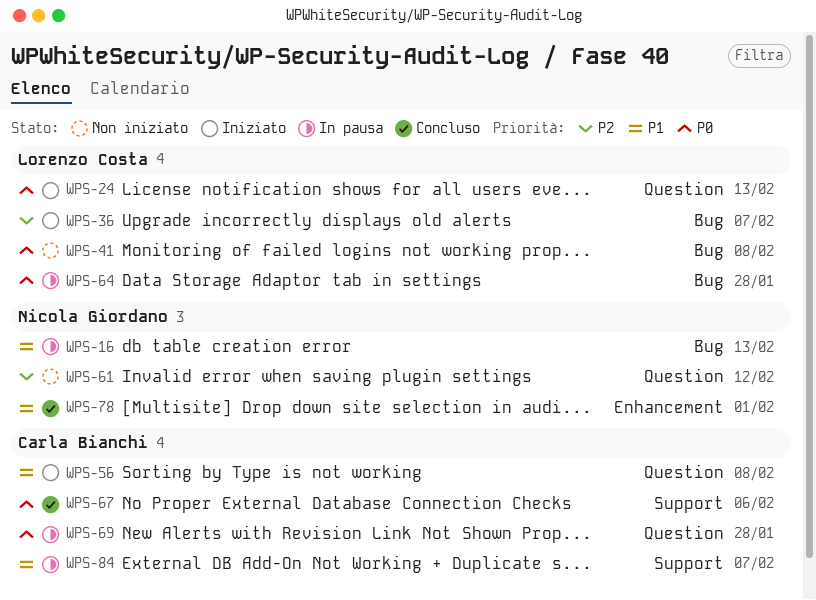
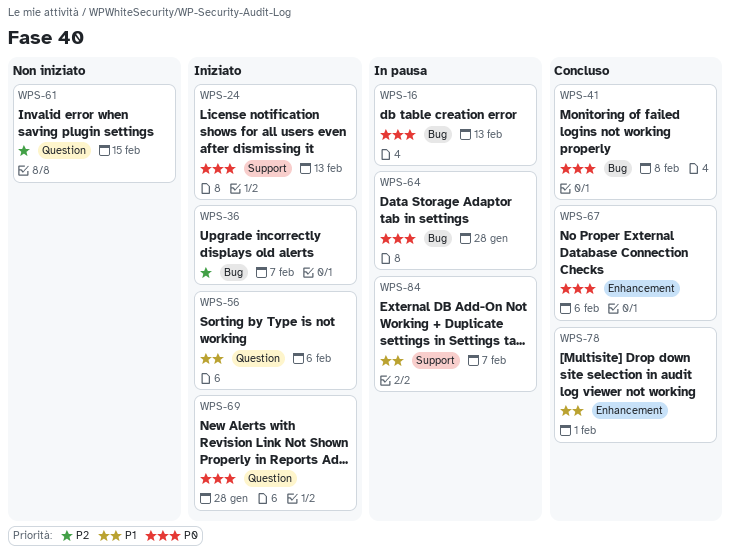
WPS-16, priority: P1 -> P0
WPS-24, label: Question -> Support
WPS-41, status: Non iniziato -> Concluso
WPS-56, due: Feb 8 -> Feb 6
WPS-61, due: Feb 12 -> Feb 15
WPS-67, label: Support -> Enhancement
WPS-69, status: In pausa -> Iniziato

